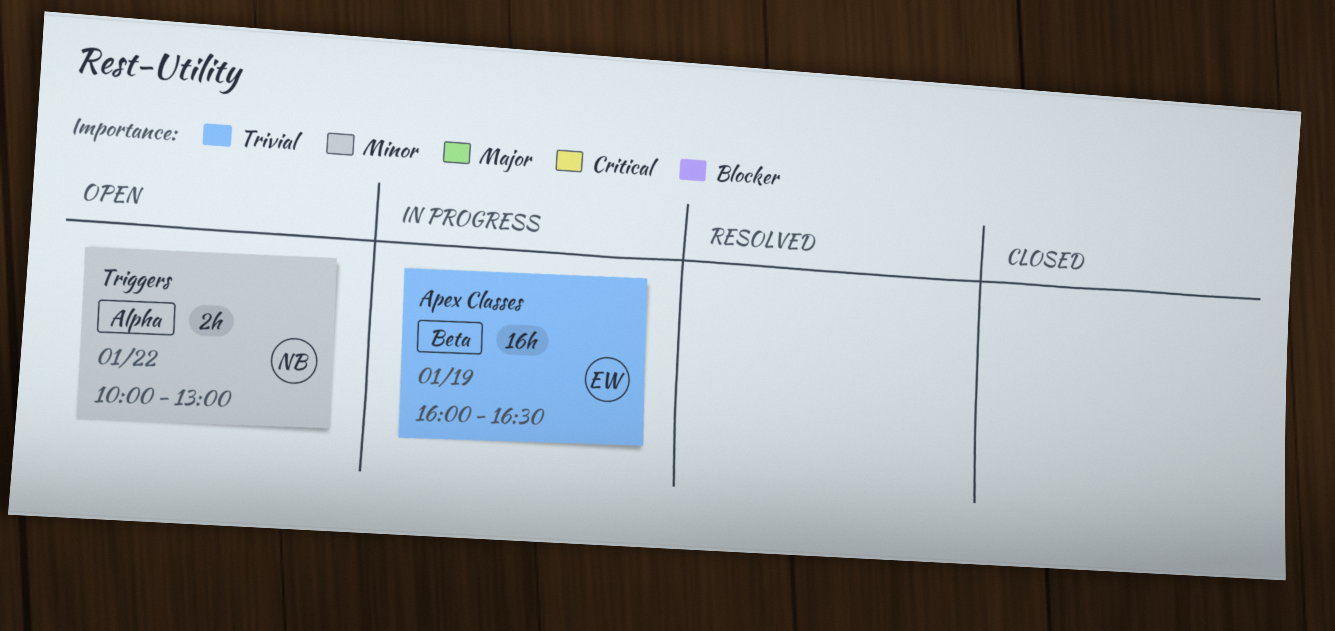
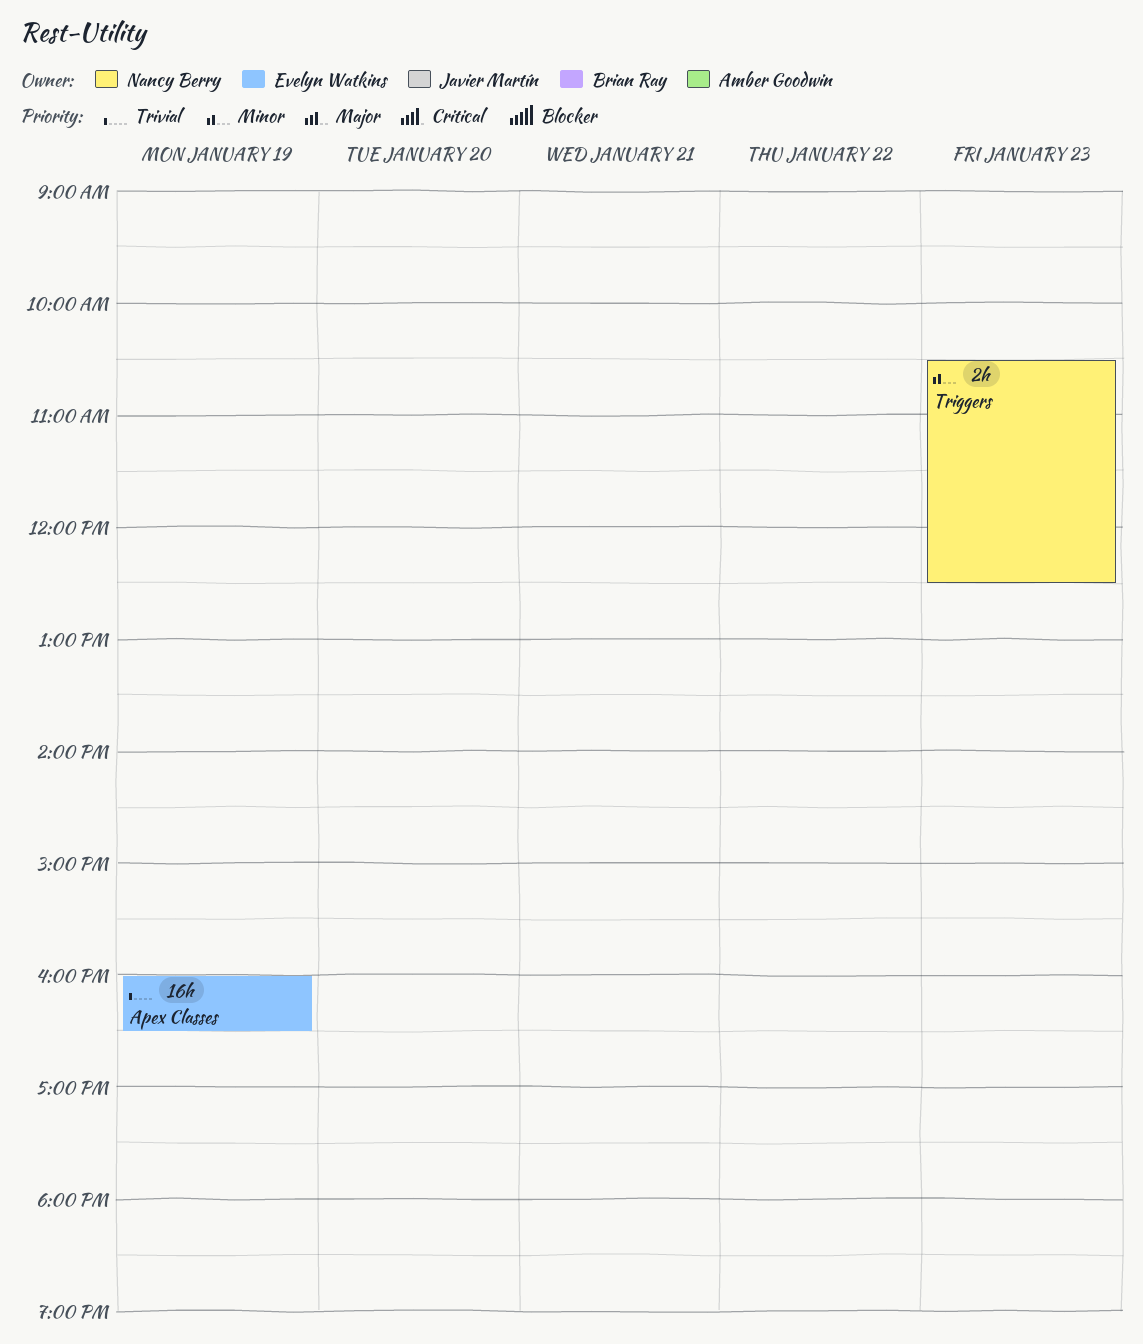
Triggers, day: Jan 22 -> Jan 23
Triggers, begins: 10:00 -> 10:30
Triggers, ends: 13:00 -> 12:30

